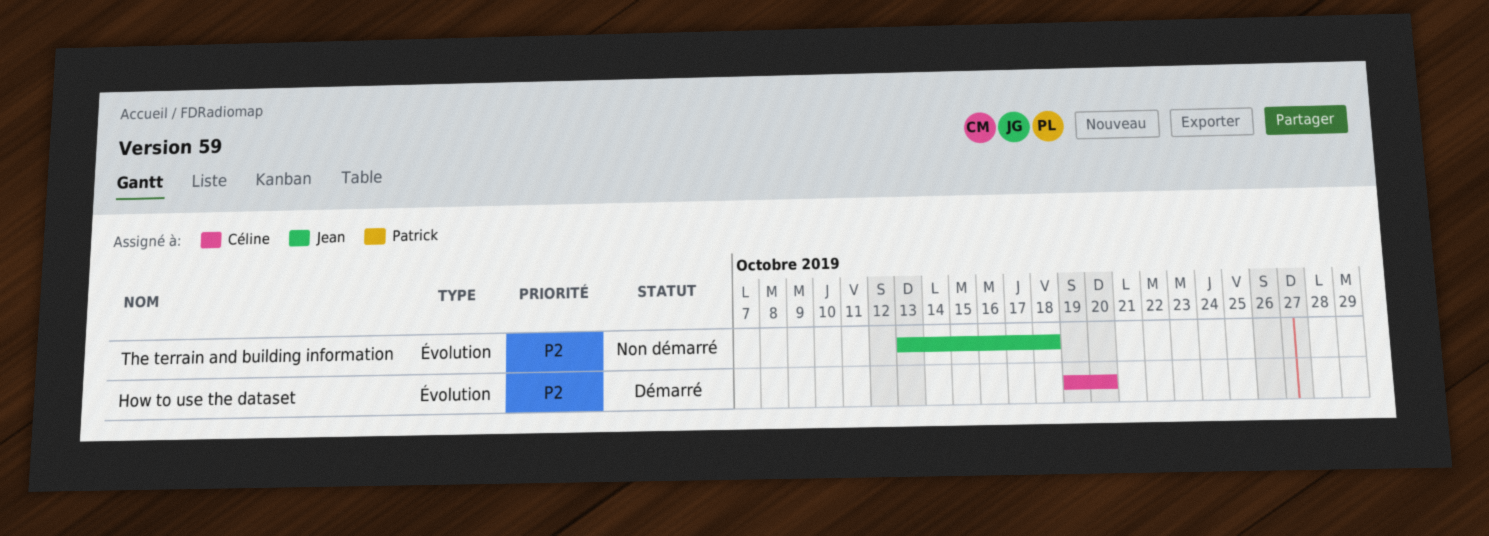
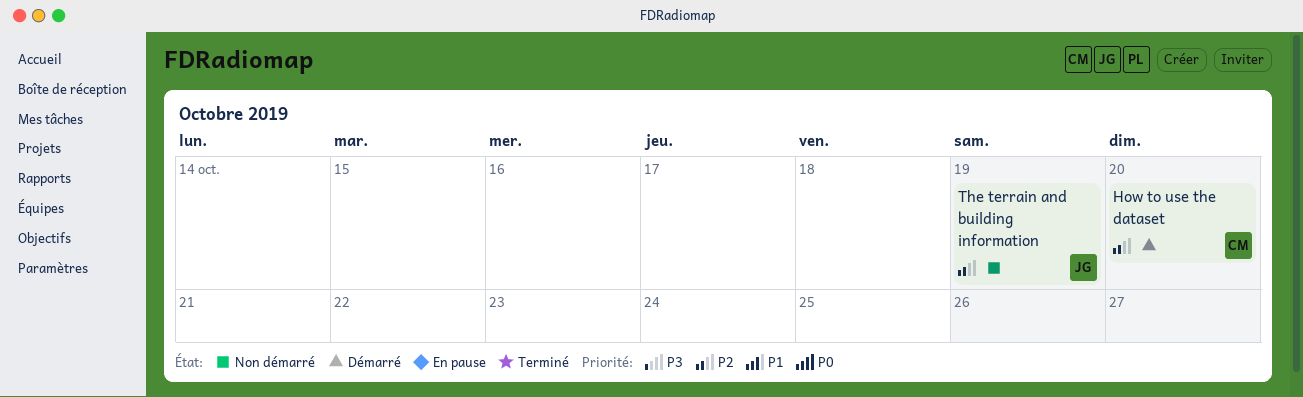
The terrain and building information, due: Oct 18 -> Oct 19

